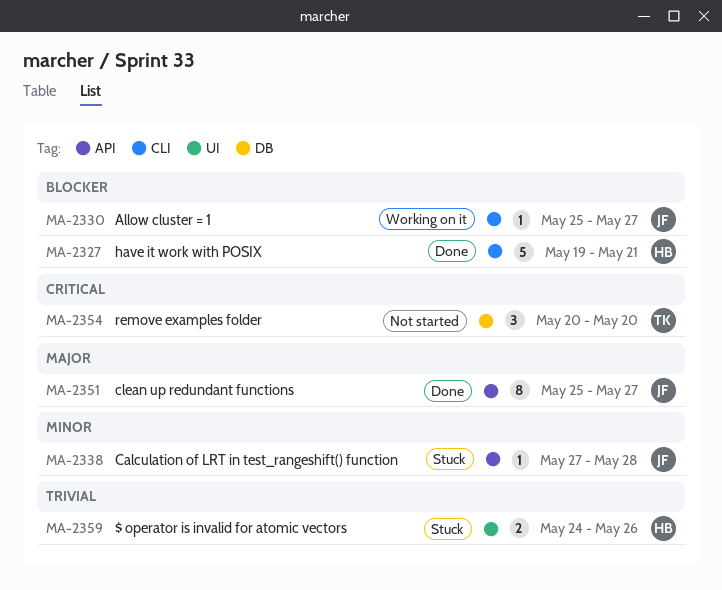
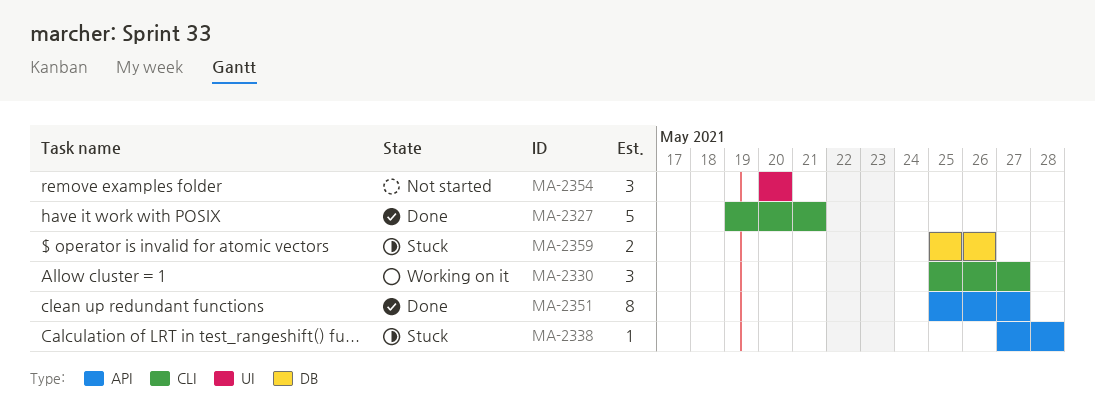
MA-2330, estimate: 1 -> 3
MA-2354, label: DB -> UI
MA-2359, label: UI -> DB
MA-2359, start: May 24 -> May 25

